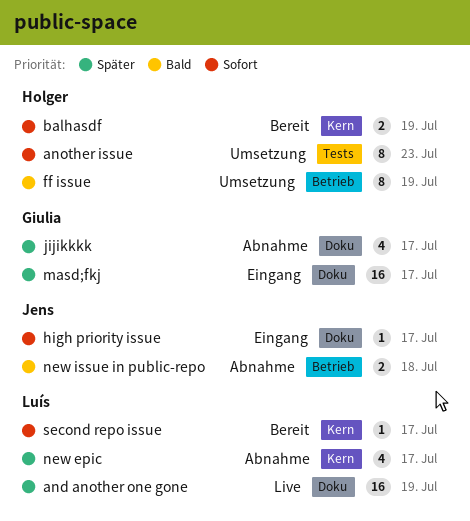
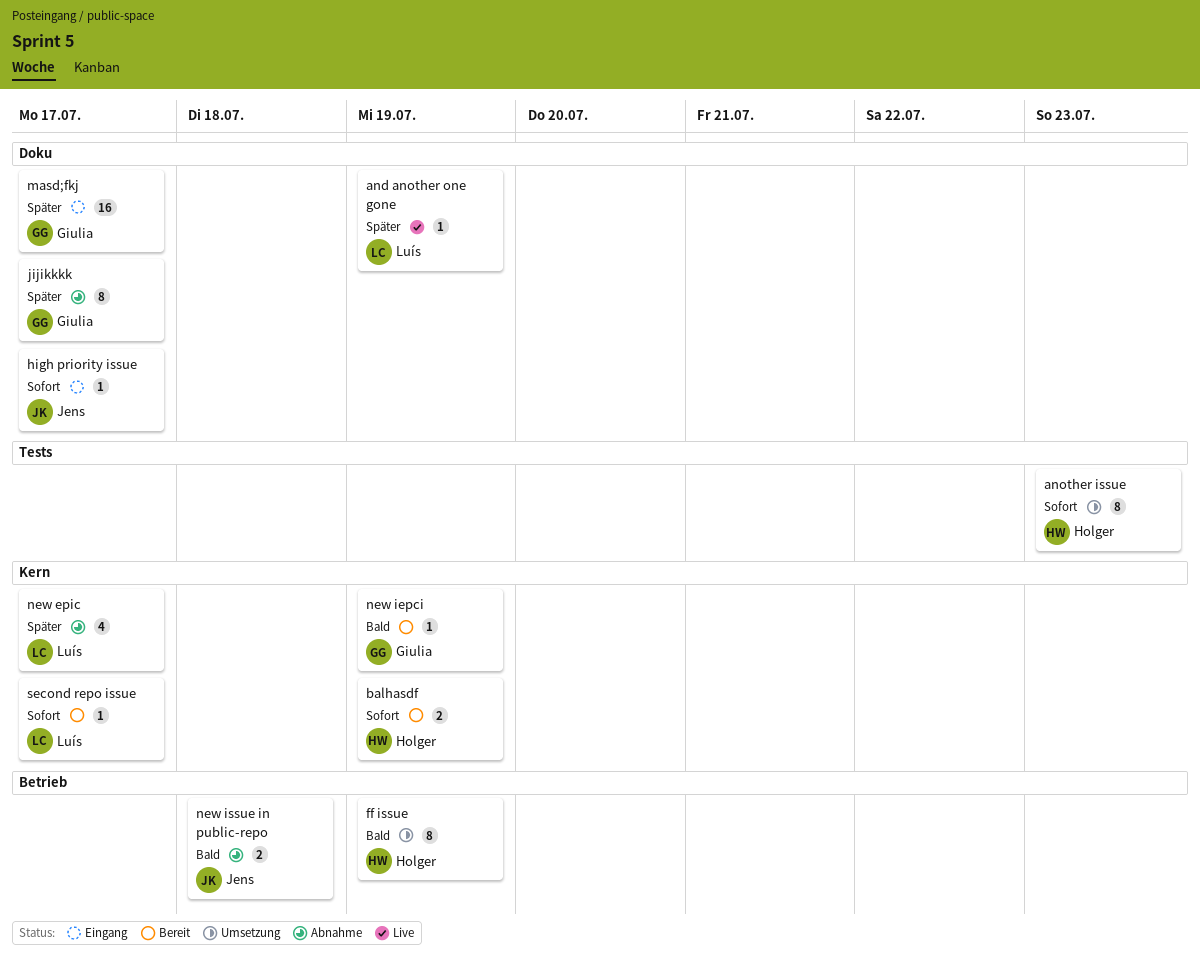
and another one gone, estimate: 16 -> 1
jijikkkk, estimate: 4 -> 8
new iepci: none -> present

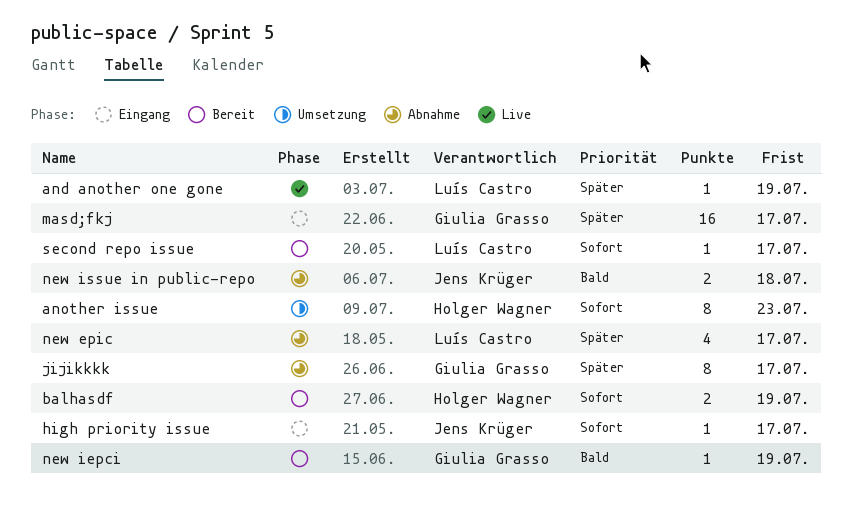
ff issue: present -> none

